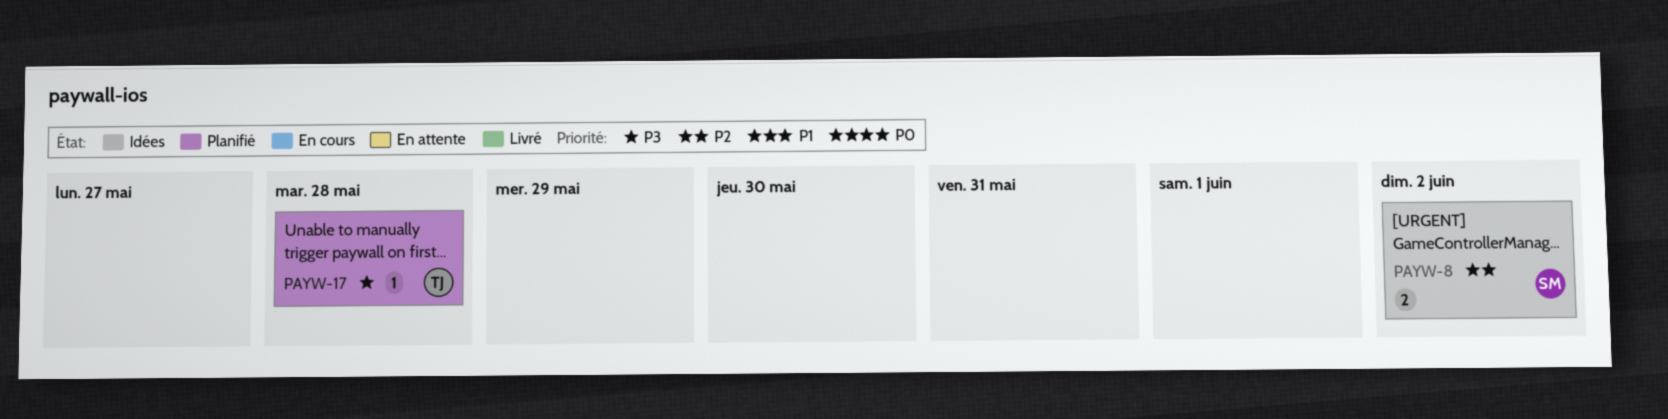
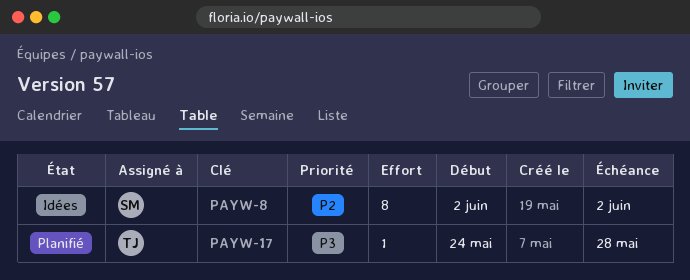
PAYW-8, estimate: 2 -> 8

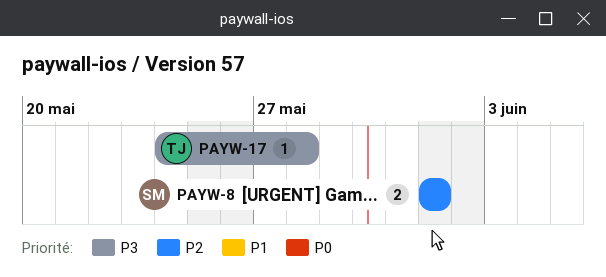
PAYW-8, estimate: 8 -> 2
PAYW-8, start: Jun 2 -> Jun 1
PAYW-8, due: Jun 2 -> Jun 1

